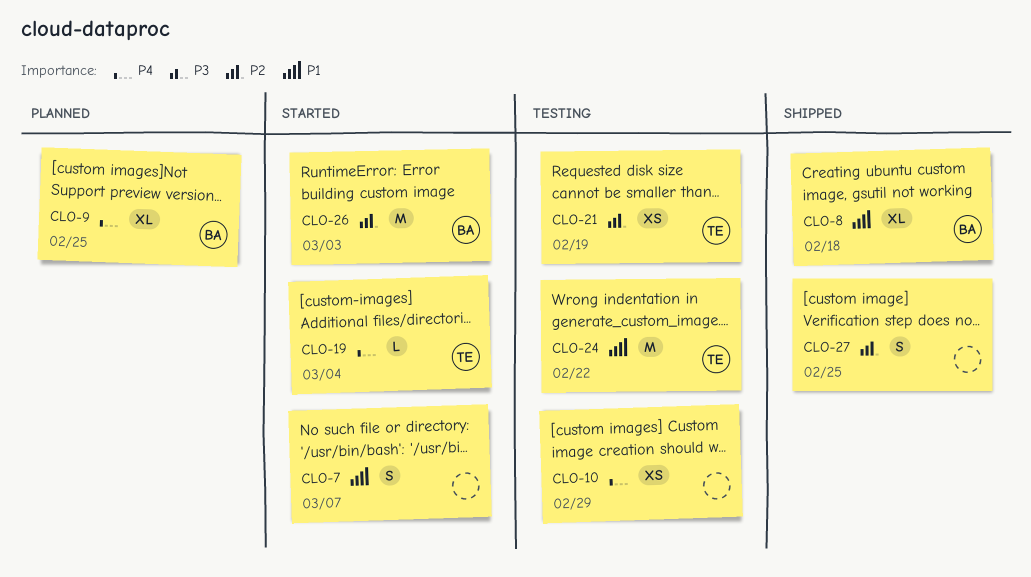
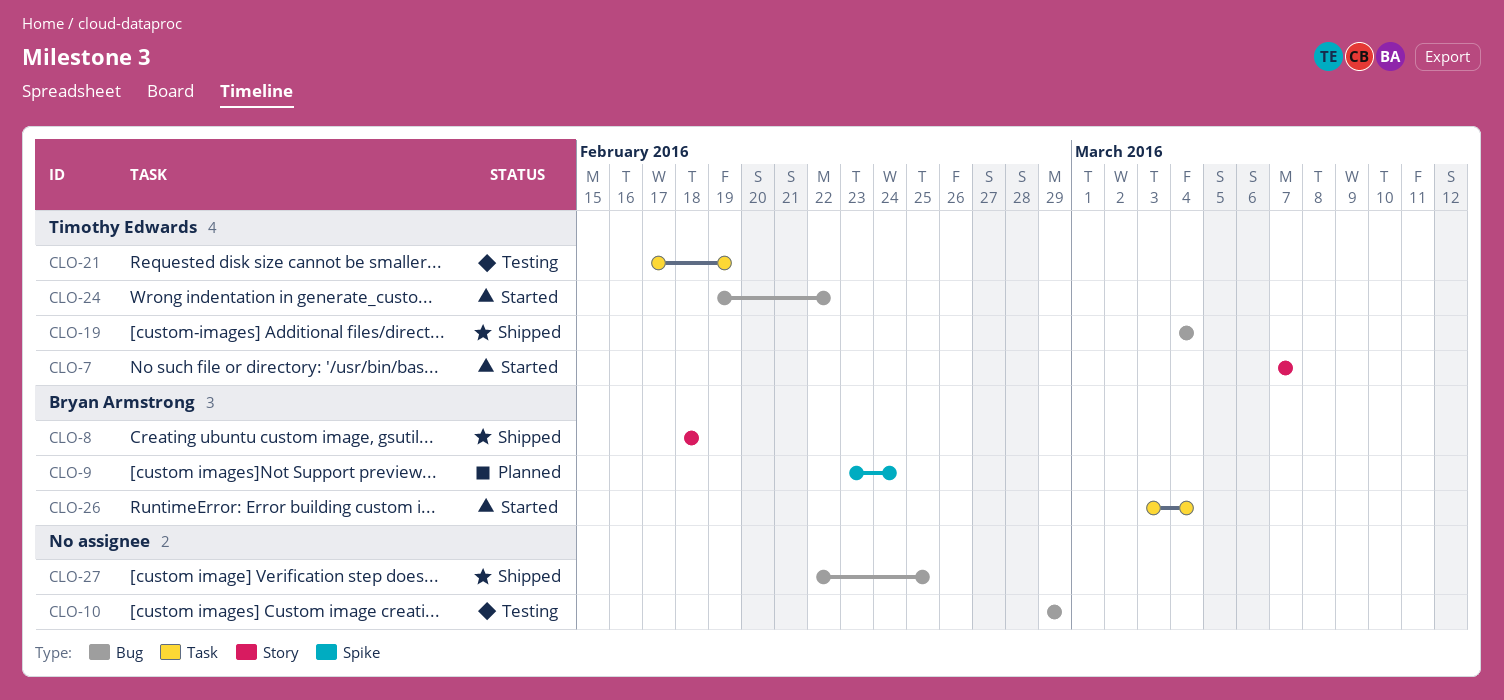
CLO-7, owner: none -> Timothy Edwards
CLO-9, due: Feb 25 -> Feb 24
CLO-19, status: Started -> Shipped
CLO-24, status: Testing -> Started
CLO-26, due: Mar 3 -> Mar 4

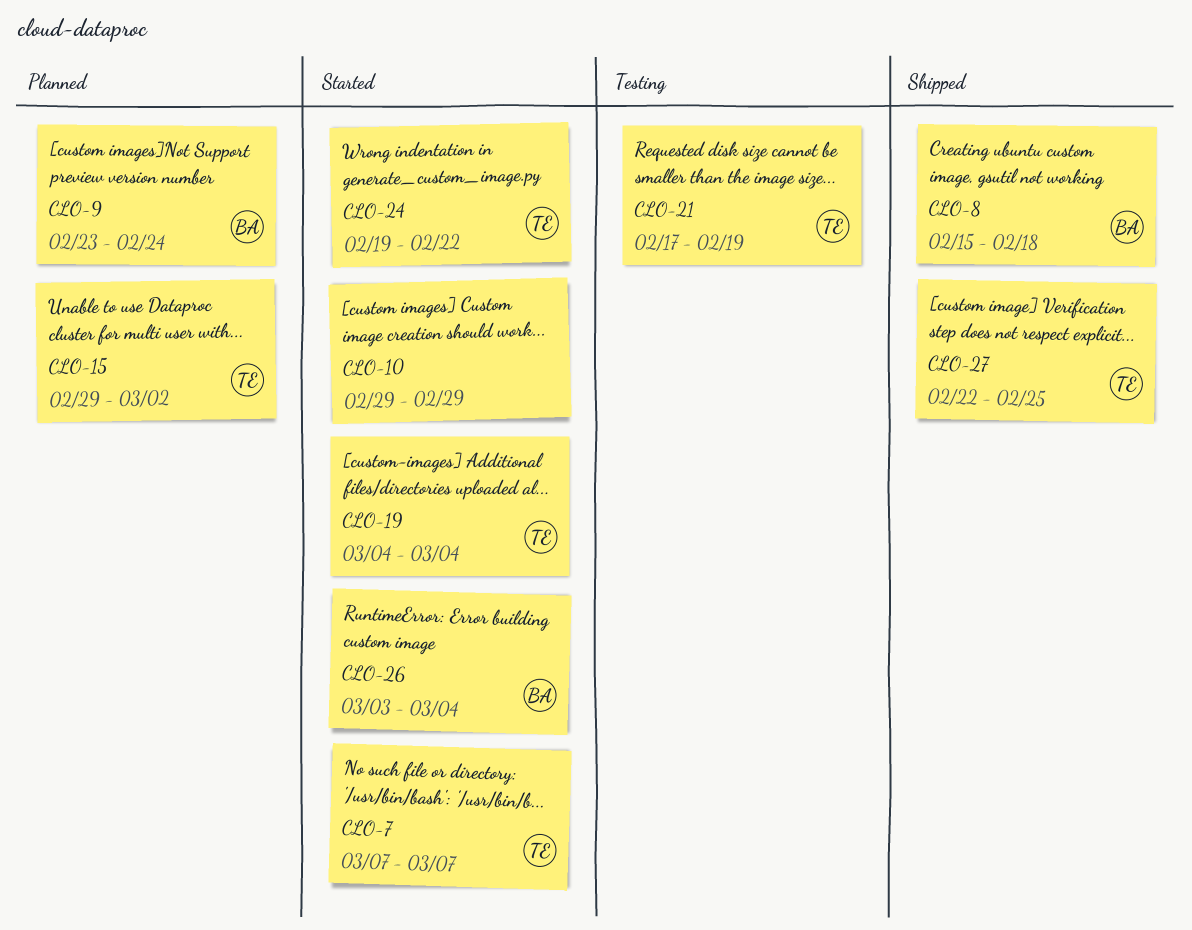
CLO-8, start: Feb 18 -> Feb 15
CLO-10, status: Testing -> Started
CLO-15: none -> present
CLO-19, status: Shipped -> Started
CLO-27, owner: none -> Timothy Edwards

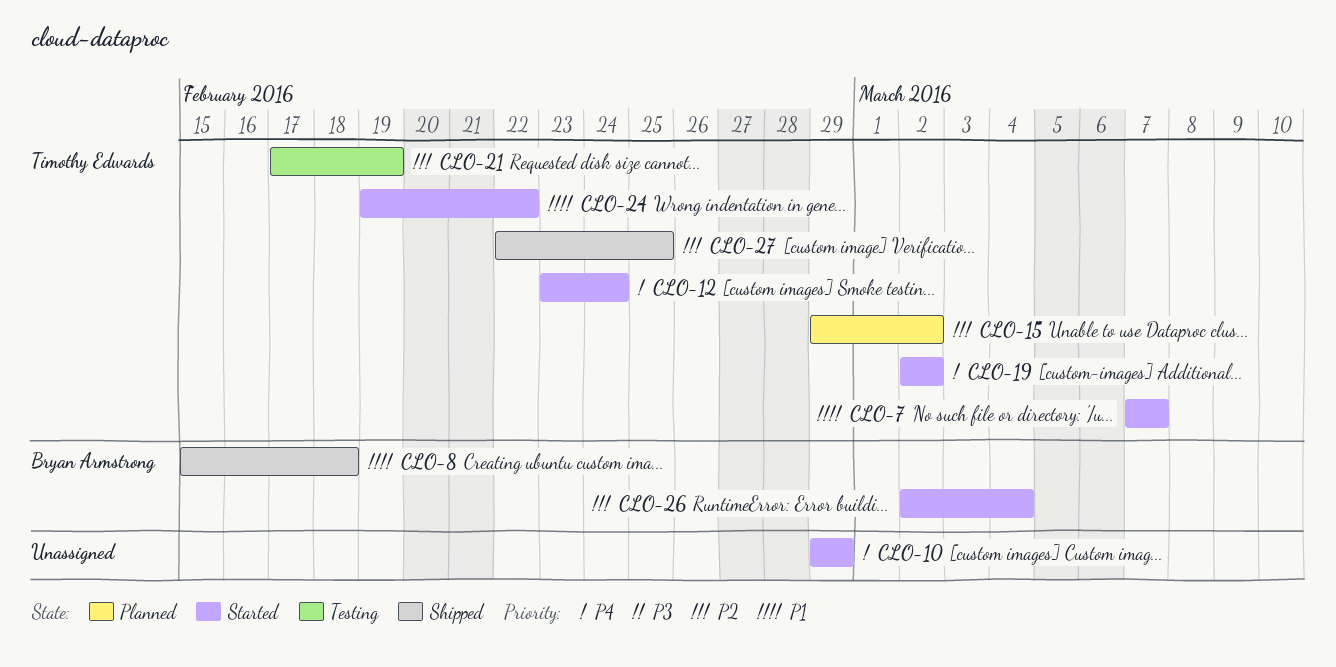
CLO-9: present -> none
CLO-12: none -> present
CLO-19, start: Mar 4 -> Mar 2
CLO-19, due: Mar 4 -> Mar 2
CLO-26, start: Mar 3 -> Mar 2

